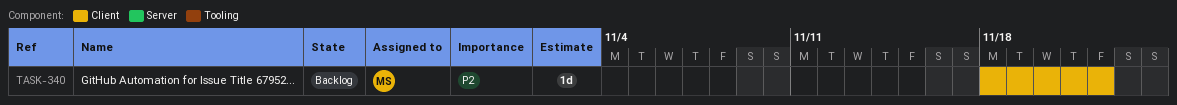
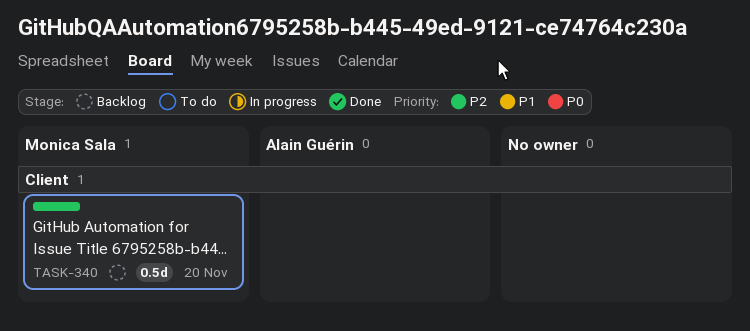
TASK-340, estimate: 1d -> 0.5d
TASK-340, due: Nov 22 -> Nov 20

